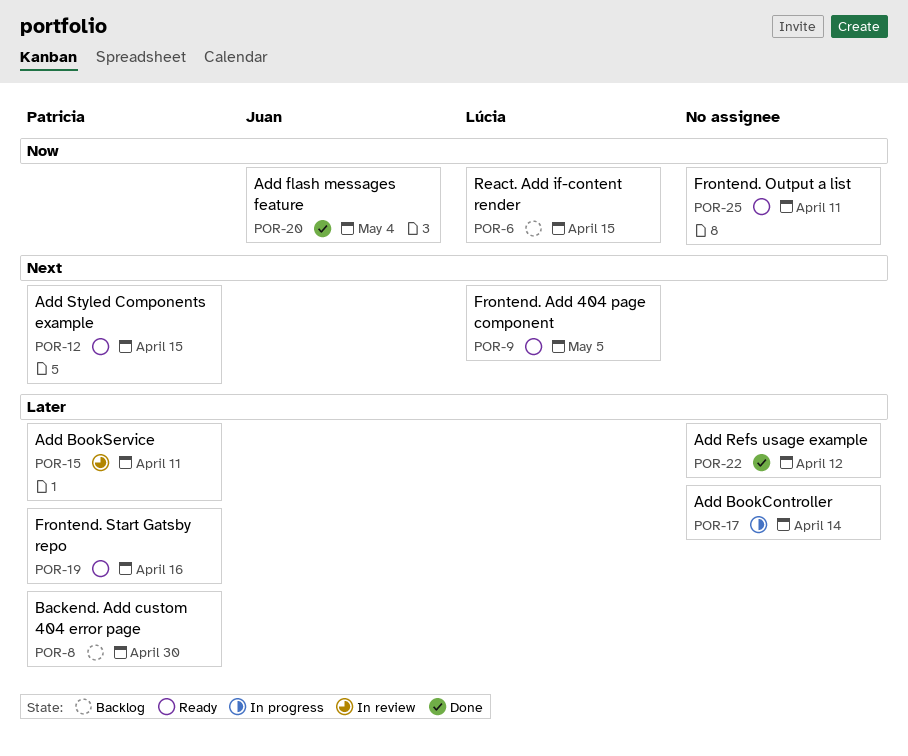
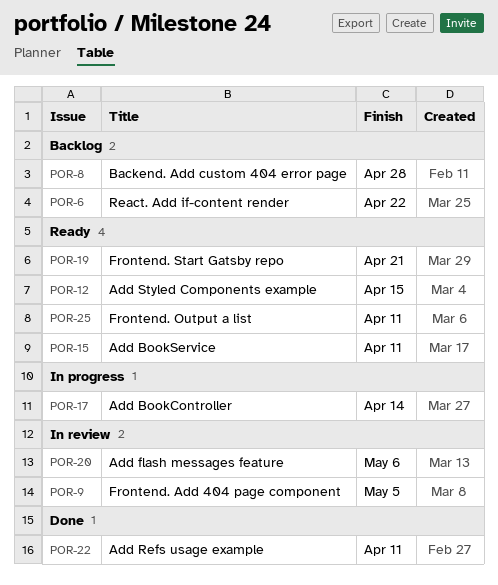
POR-6, due: Apr 15 -> Apr 22
POR-8, due: Apr 30 -> Apr 28
POR-9, status: Ready -> In review
POR-15, status: In review -> Ready
POR-19, due: Apr 16 -> Apr 21
POR-20, status: Done -> In review
POR-20, due: May 4 -> May 6
POR-22, due: Apr 12 -> Apr 11

